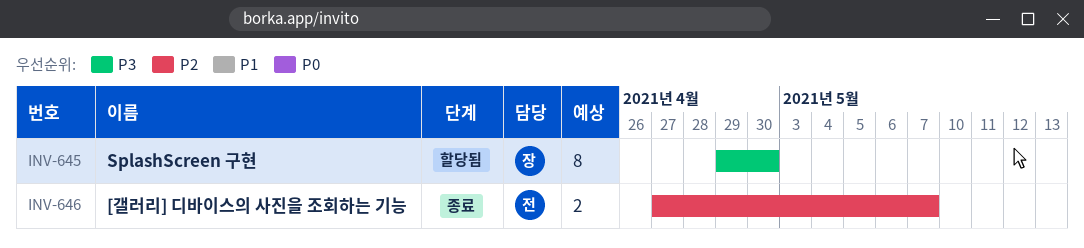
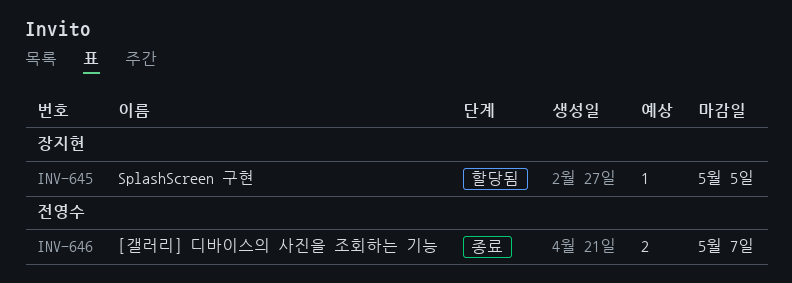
INV-645, estimate: 8 -> 1
INV-645, due: Apr 30 -> May 5

